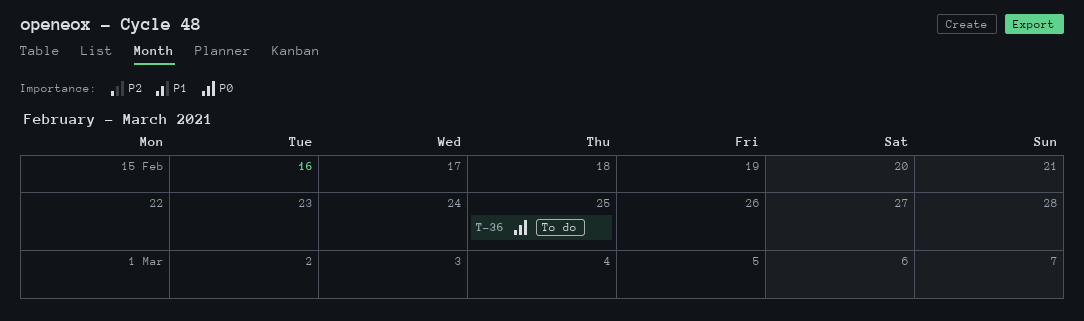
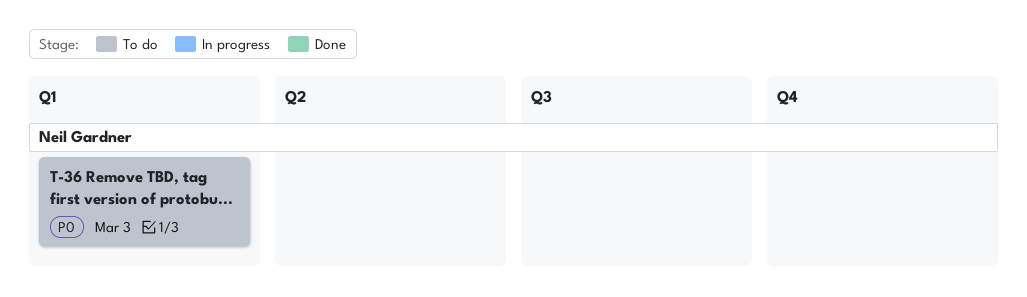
T-36, due: Feb 25 -> Mar 3

